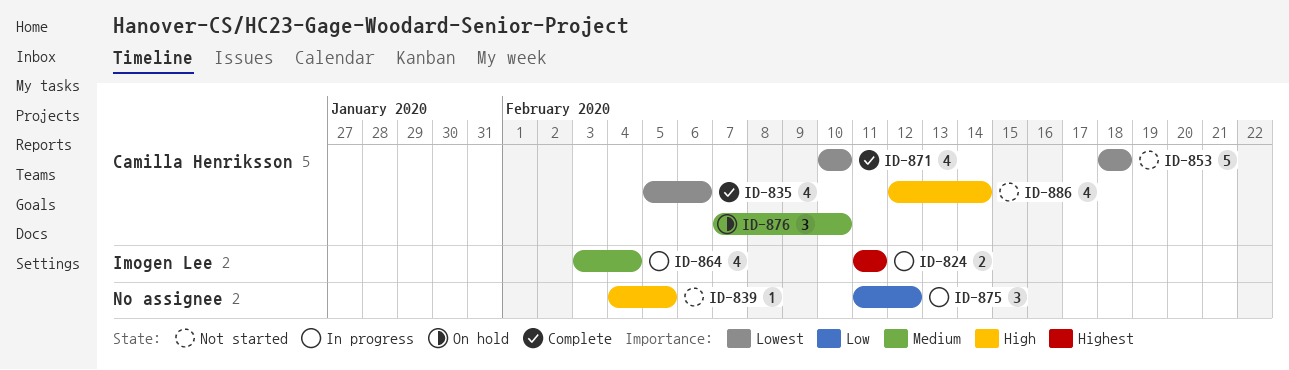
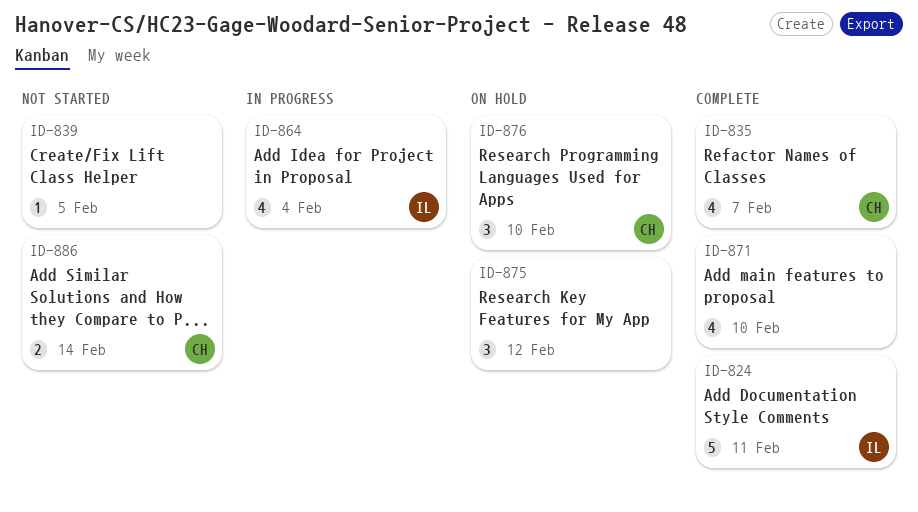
ID-824, status: In progress -> Complete
ID-824, estimate: 2 -> 5
ID-835, due: Feb 6 -> Feb 7
ID-853: present -> none
ID-871, owner: Camilla Henriksson -> none
ID-875, status: In progress -> On hold
ID-886, estimate: 4 -> 2

